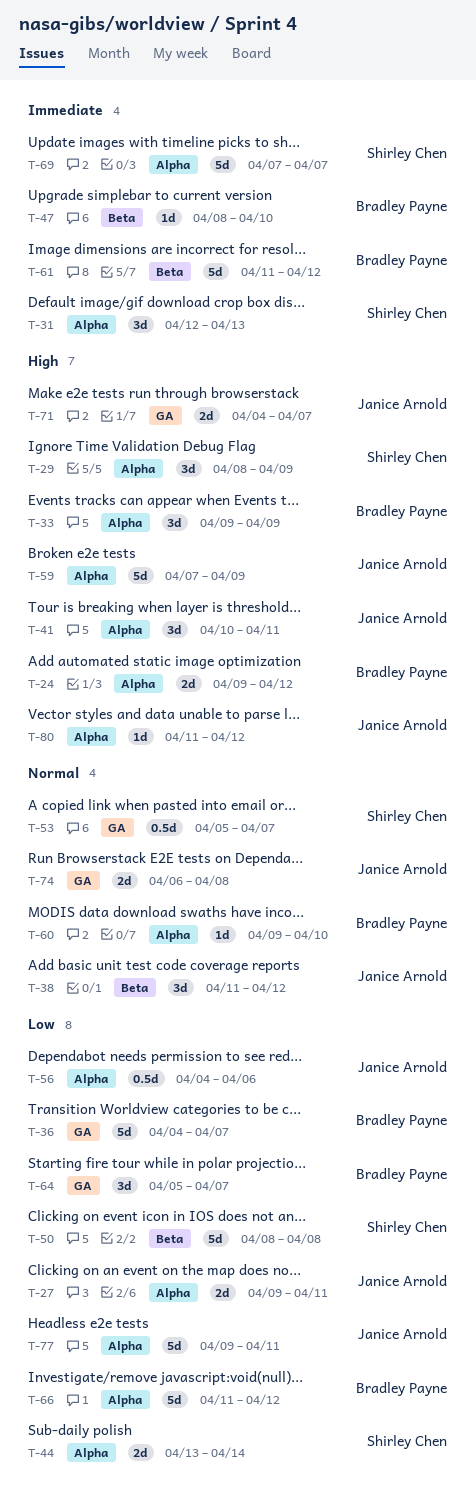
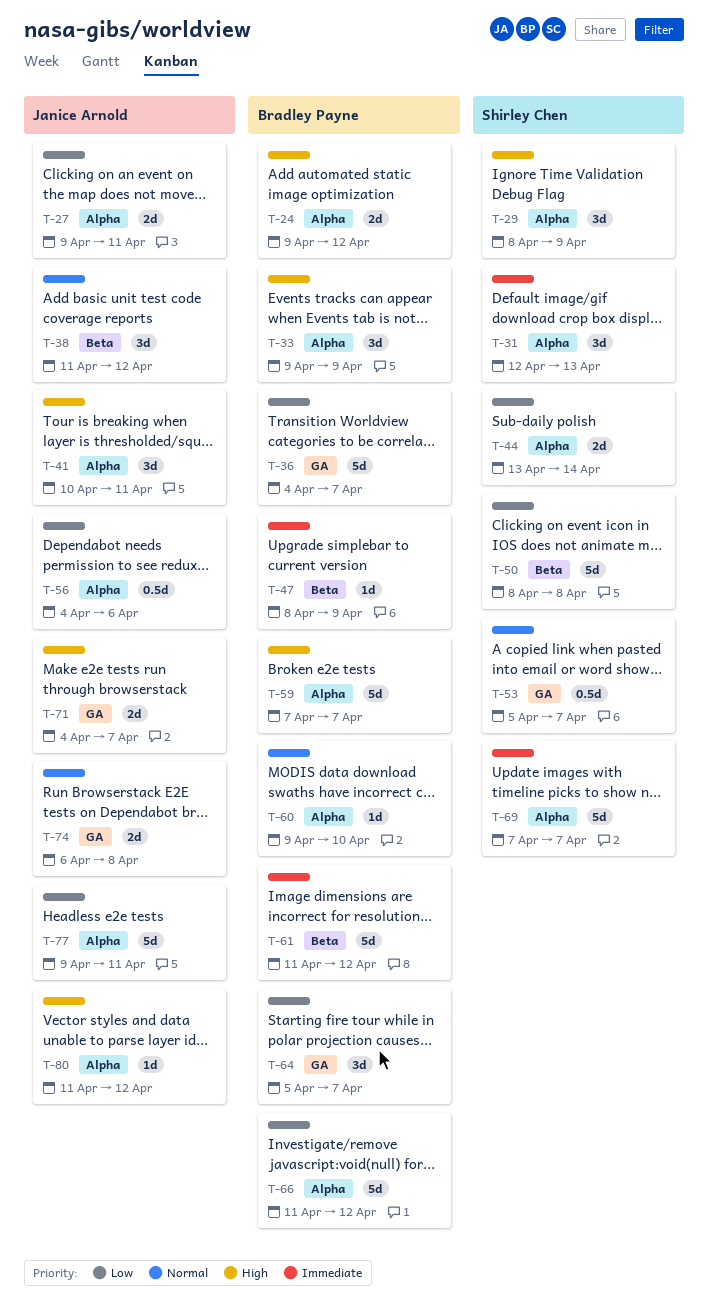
T-47, due: Apr 10 -> Apr 9
T-59, owner: Janice Arnold -> Bradley Payne
T-59, due: Apr 9 -> Apr 7

